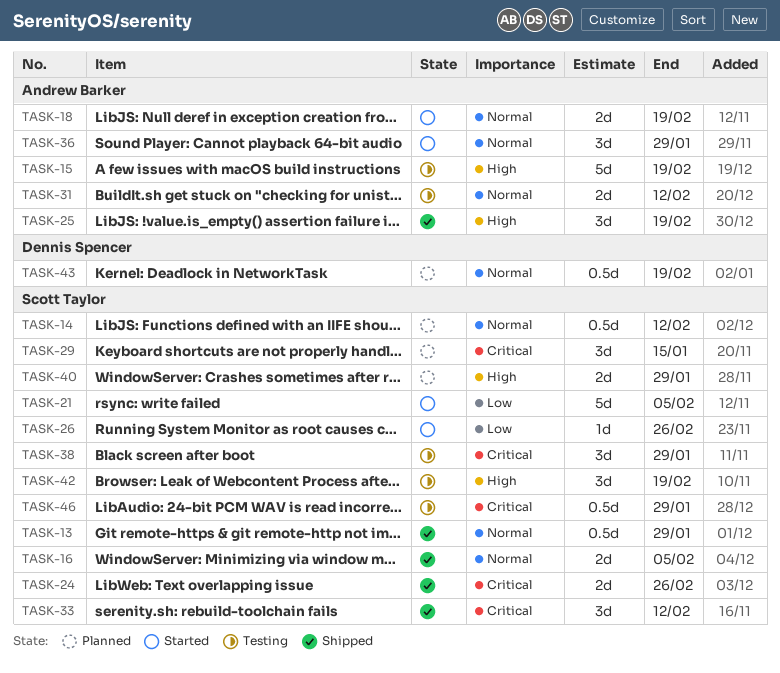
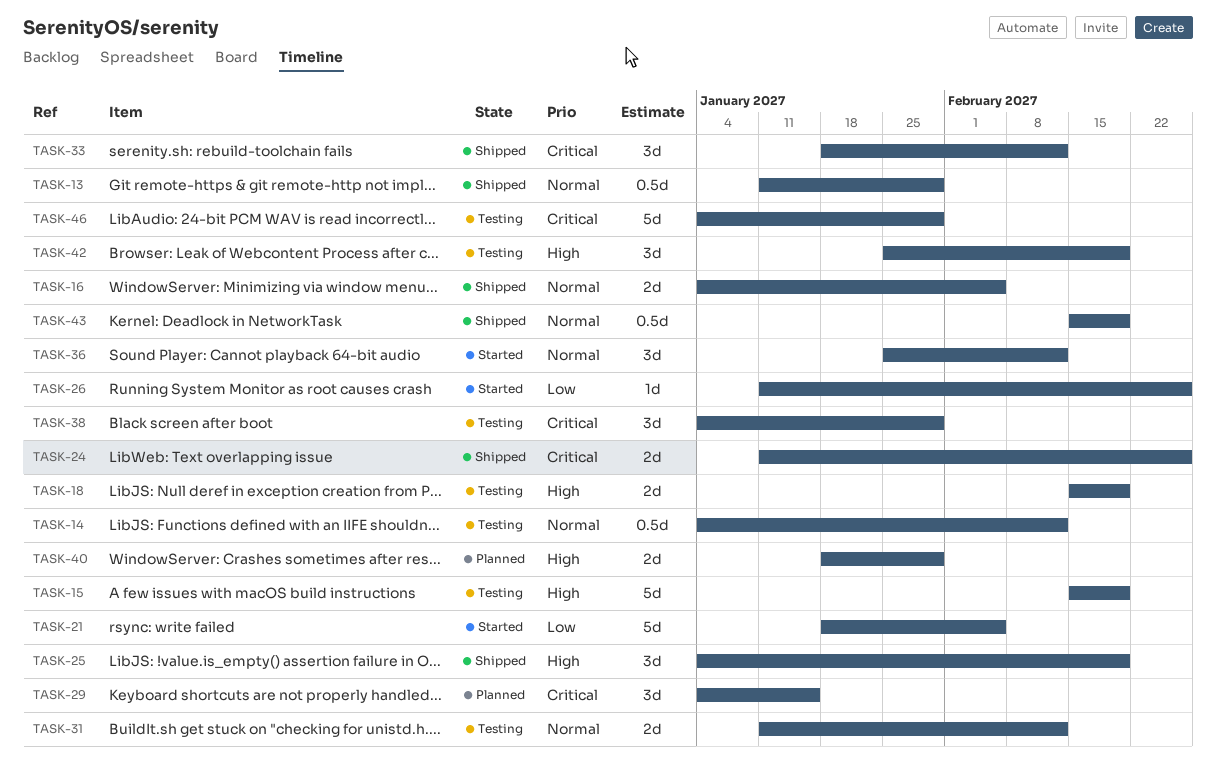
TASK-14, status: Planned -> Testing
TASK-18, status: Started -> Testing
TASK-18, priority: Normal -> High
TASK-36, due: Jan 29 -> Feb 12
TASK-43, status: Planned -> Shipped
TASK-46, estimate: 0.5d -> 5d

